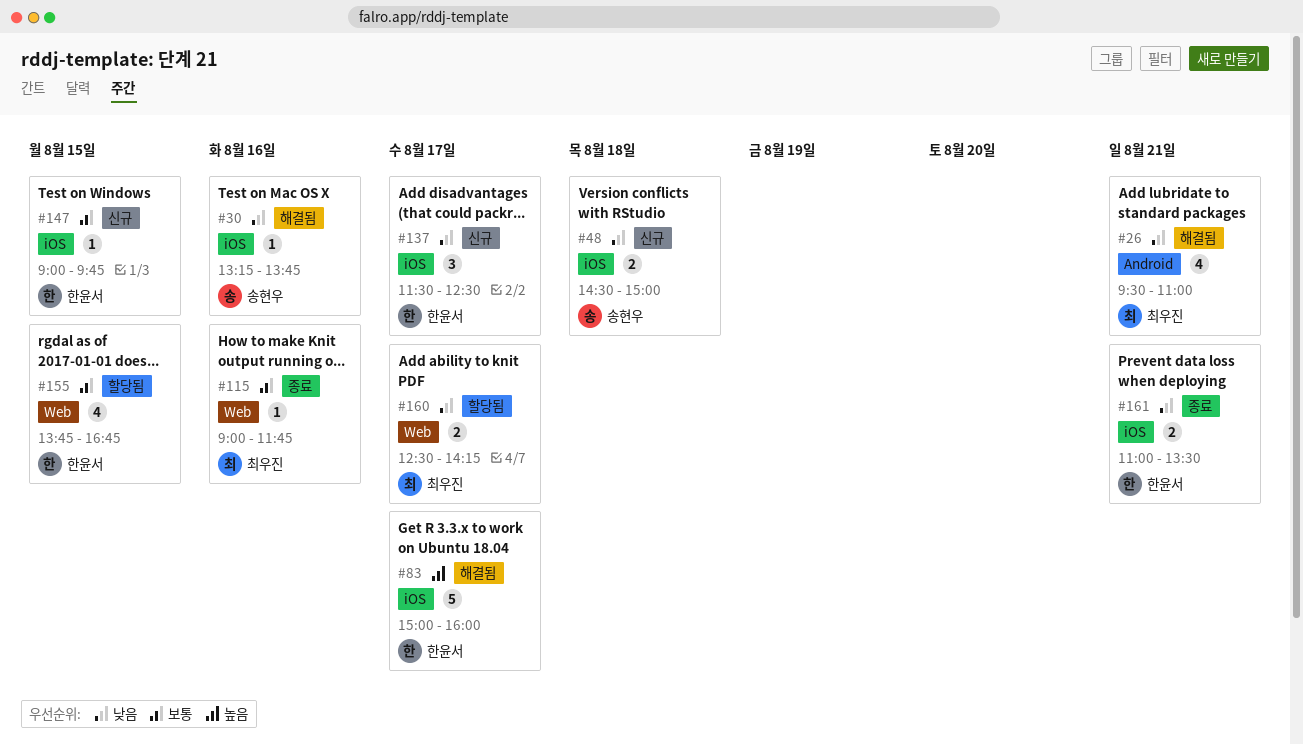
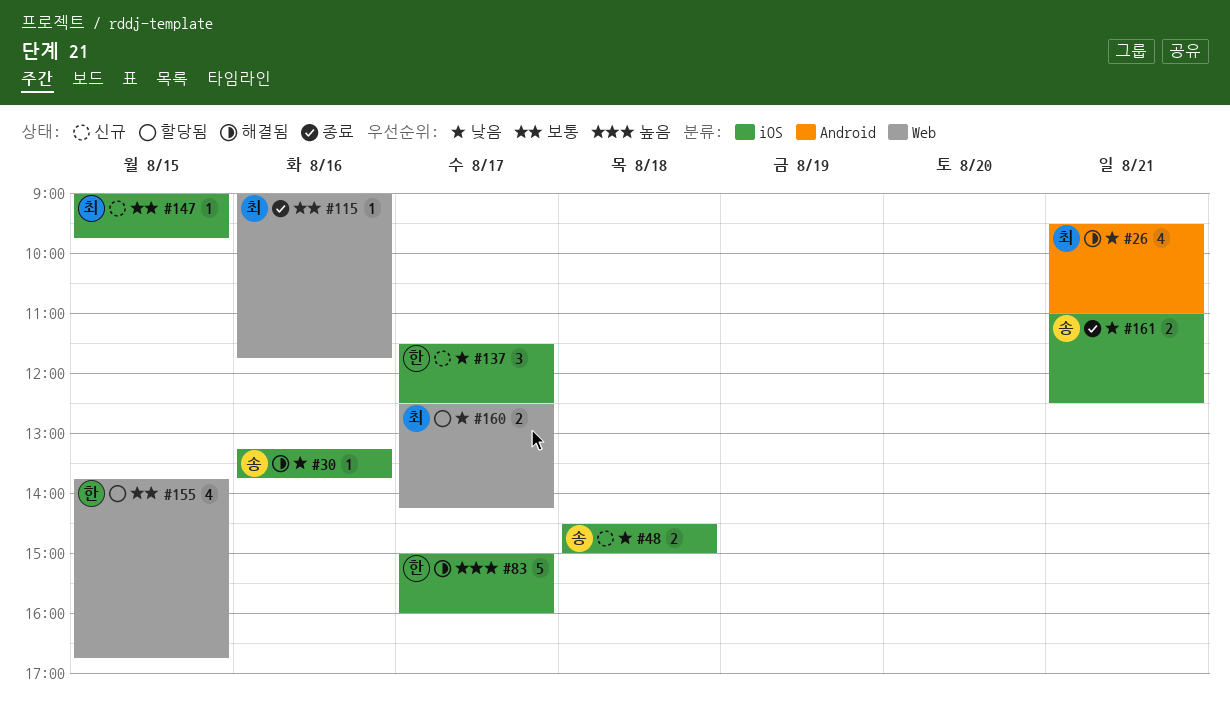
#147, owner: 한윤서 -> 최우진
#161, owner: 한윤서 -> 송현우
#161, ends: 13:30 -> 12:30

